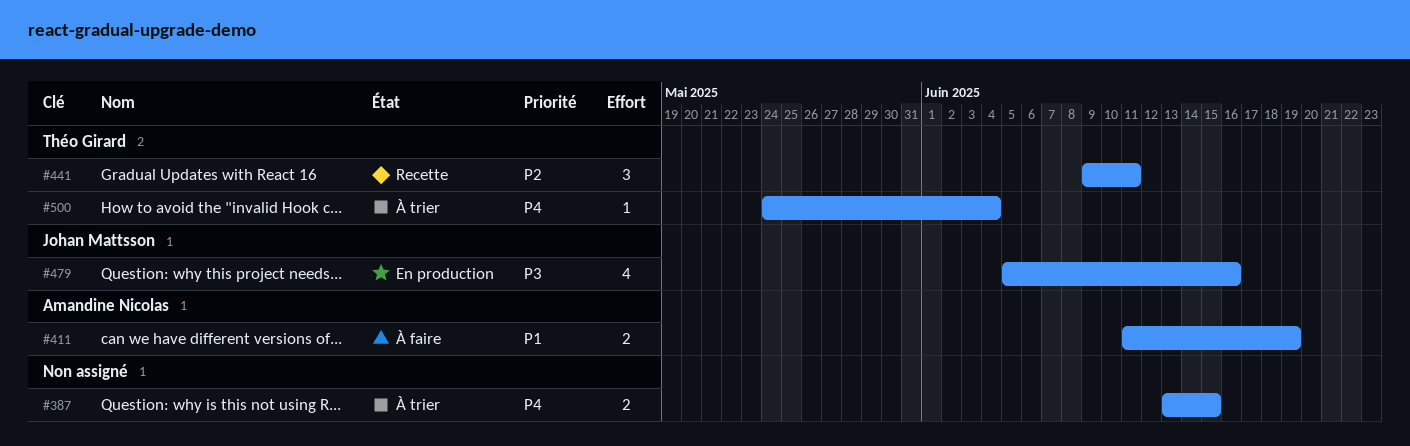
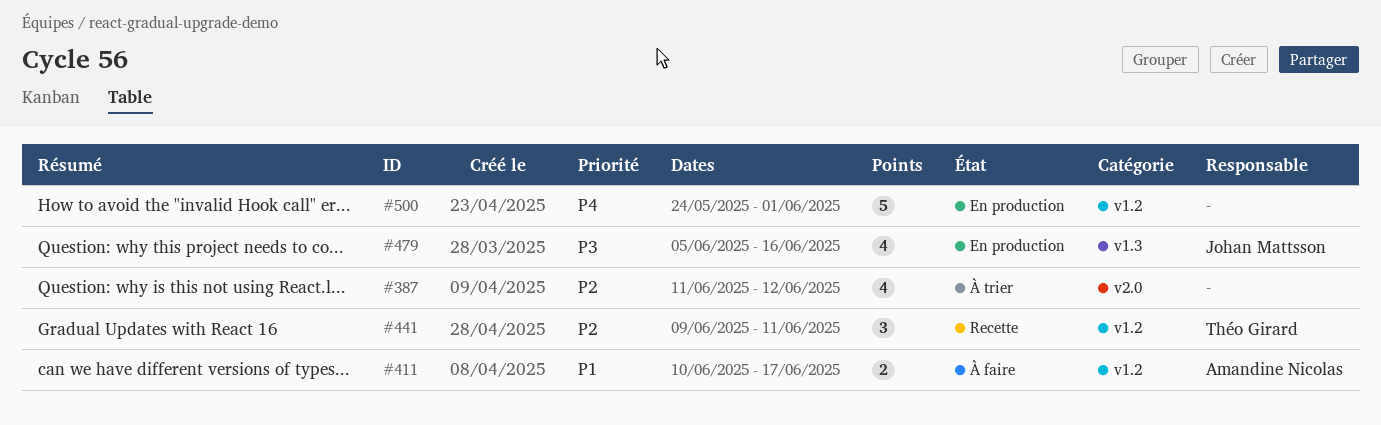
#387, priority: P4 -> P2
#387, estimate: 2 -> 4
#387, start: Jun 13 -> Jun 11
#387, due: Jun 15 -> Jun 12
#411, start: Jun 11 -> Jun 10
#411, due: Jun 19 -> Jun 17
#500, status: À trier -> En production
#500, owner: Théo Girard -> none
#500, estimate: 1 -> 5
#500, due: Jun 4 -> Jun 1

